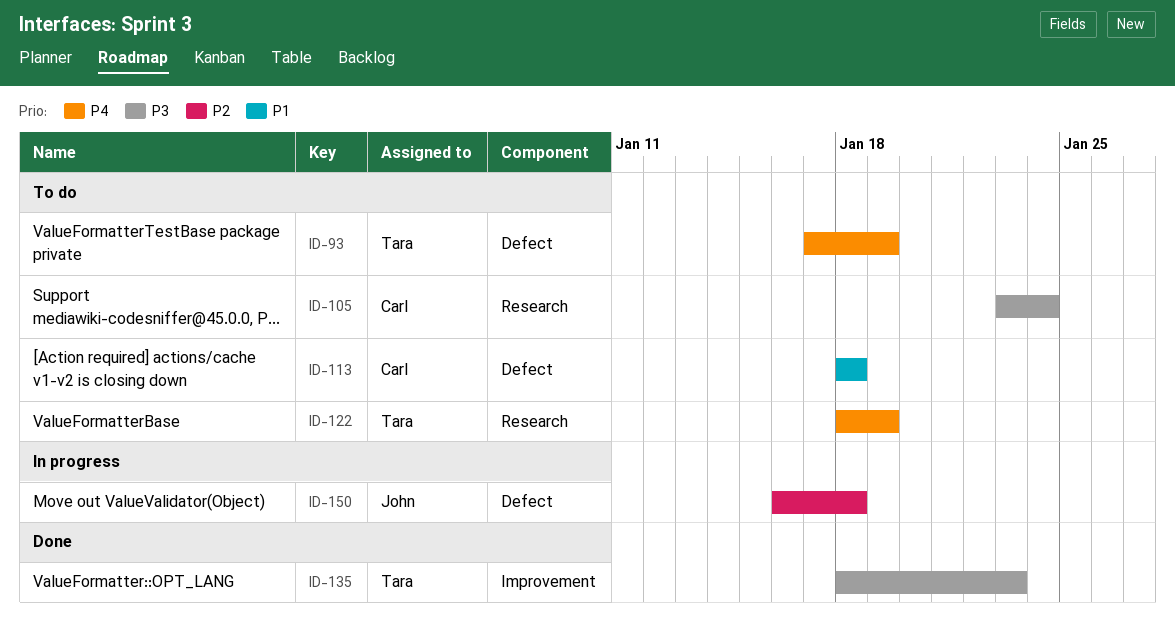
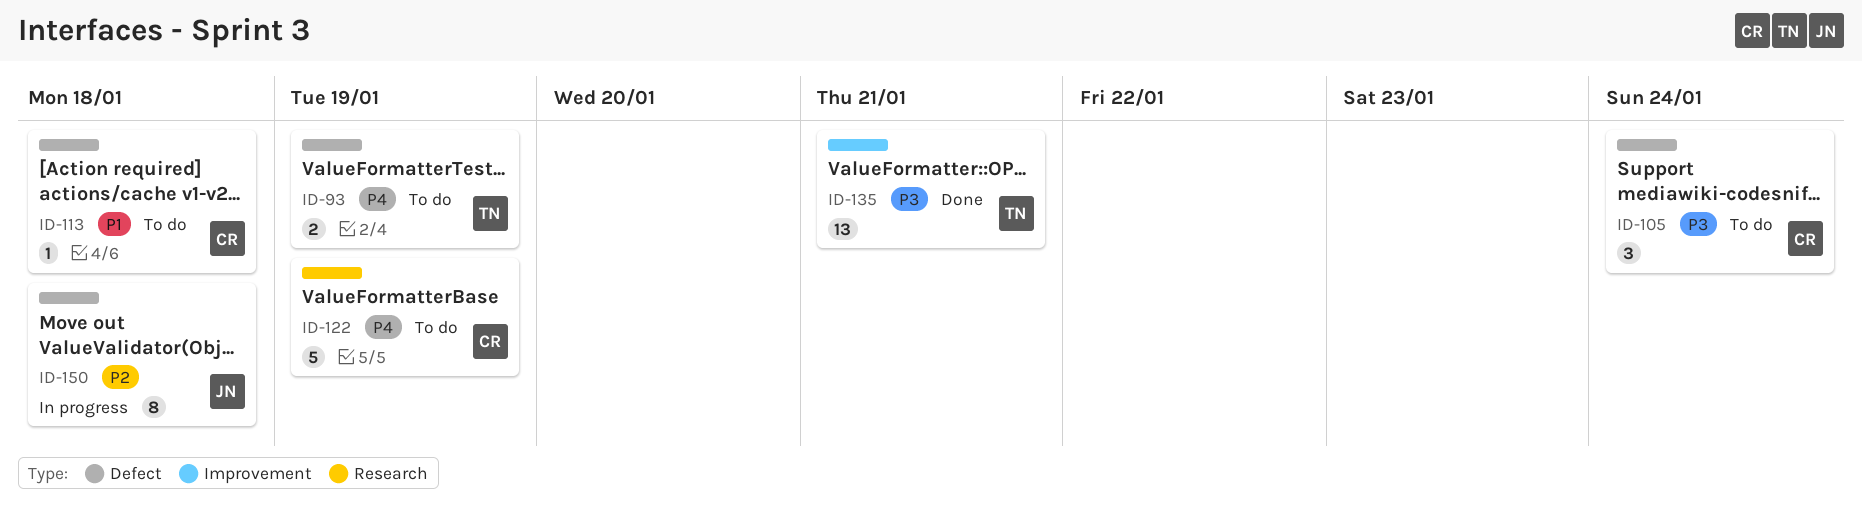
ID-105, label: Research -> Defect
ID-122, owner: Tara -> Carl
ID-135, due: Jan 23 -> Jan 21

